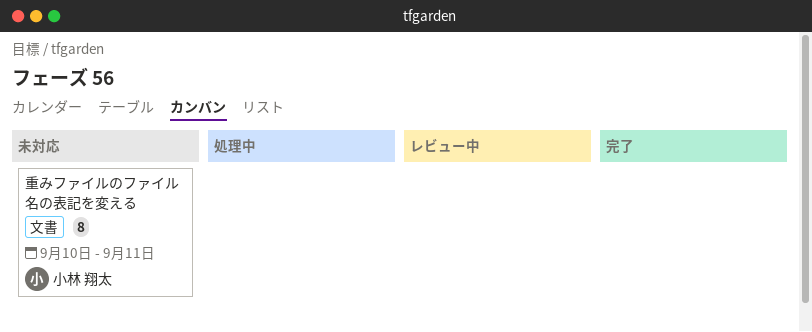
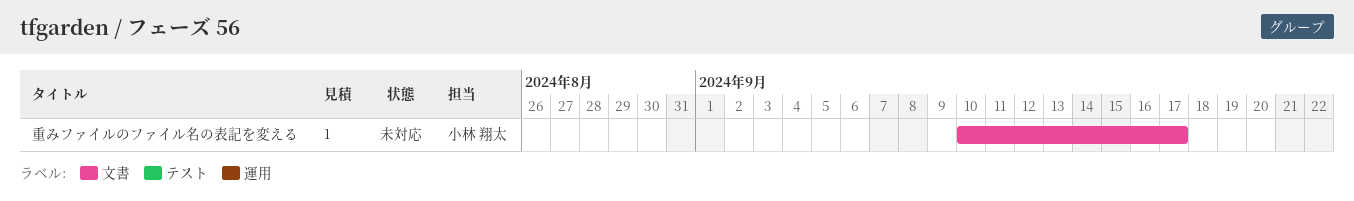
重みファイルのファイル名の表記を変える, estimate: 8 -> 1
重みファイルのファイル名の表記を変える, due: Sep 11 -> Sep 17

